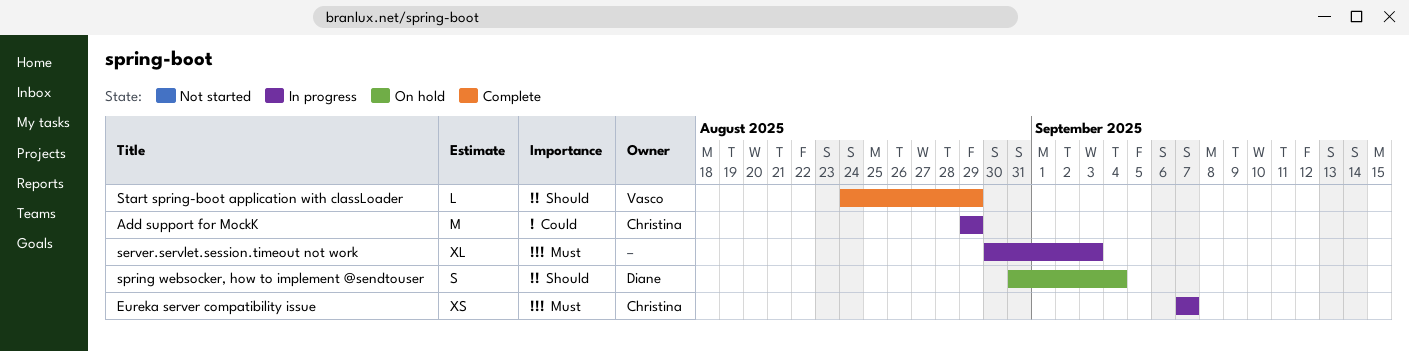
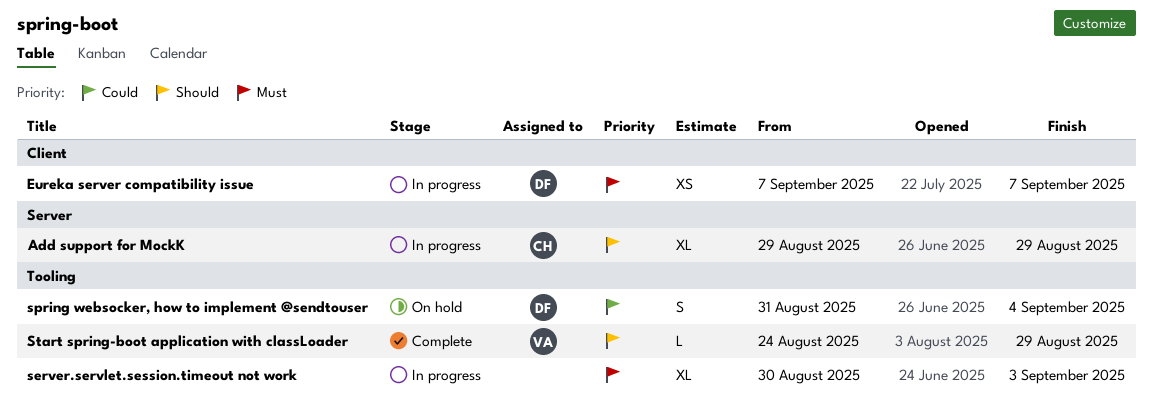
Add support for MockK, priority: Could -> Should
Add support for MockK, estimate: M -> XL
Eureka server compatibility issue, owner: Christina -> Diane
spring websocker, how to implement @sendtouser, priority: Should -> Could

